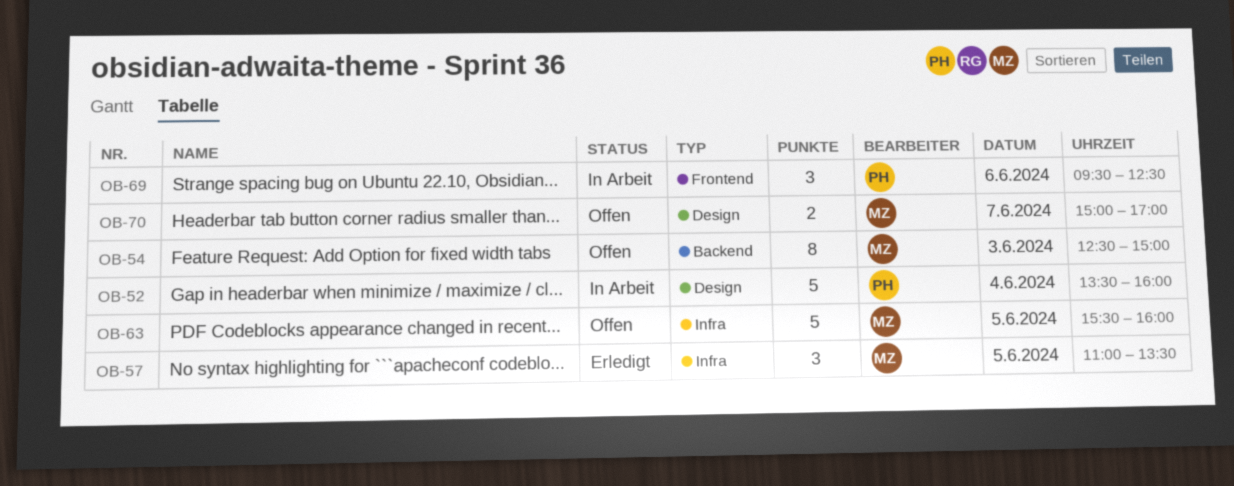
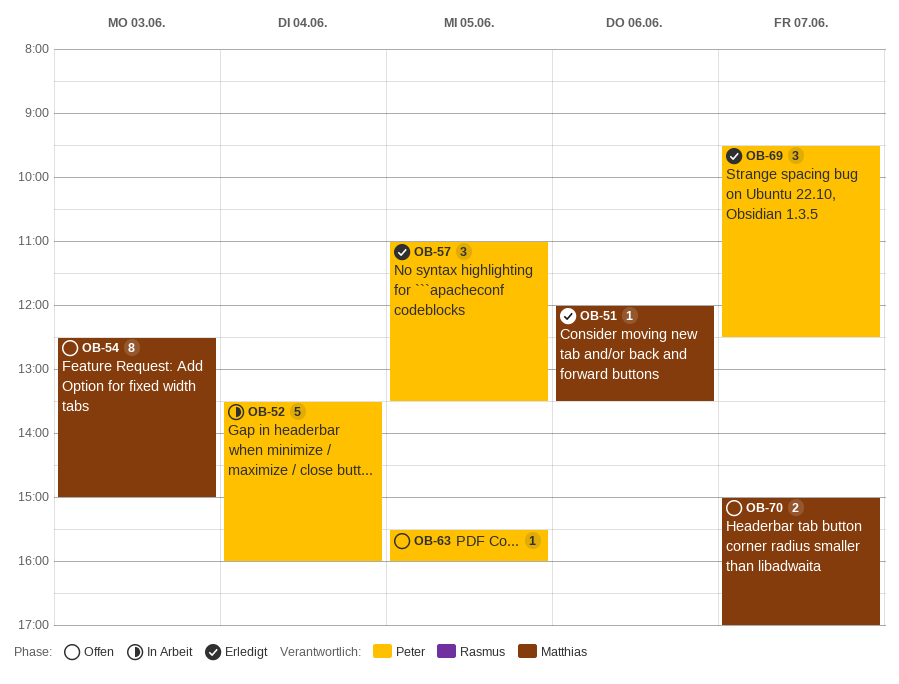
OB-51: none -> present
OB-57, owner: Matthias -> Peter
OB-63, owner: Matthias -> Peter
OB-63, estimate: 5 -> 1
OB-69, status: In Arbeit -> Erledigt
OB-69, day: Jun 6 -> Jun 7

